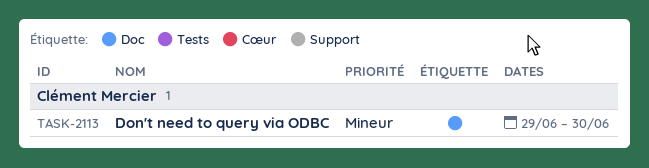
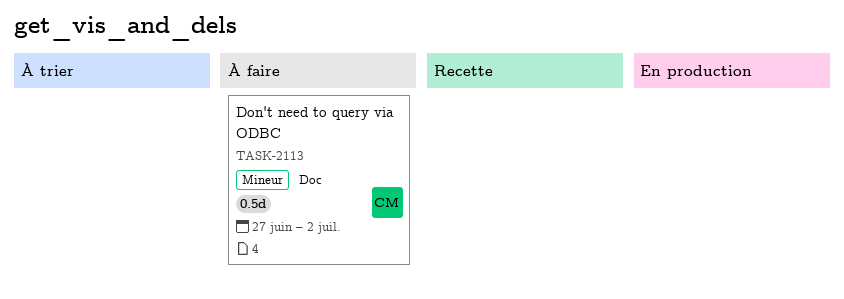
TASK-2113, start: Jun 29 -> Jun 27
TASK-2113, due: Jun 30 -> Jul 2

